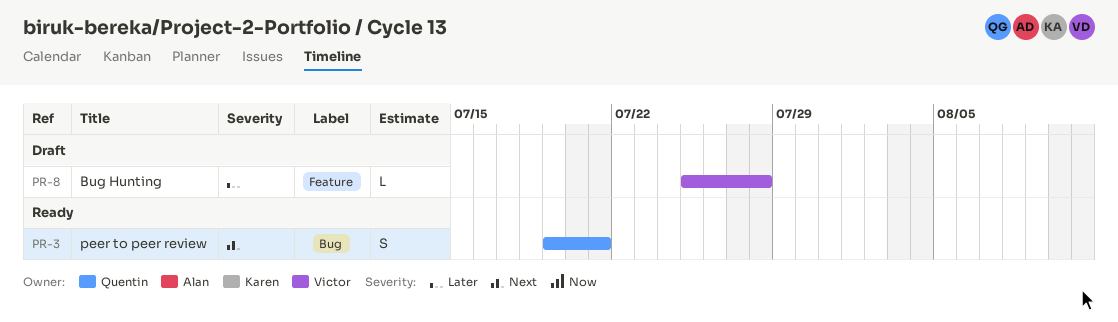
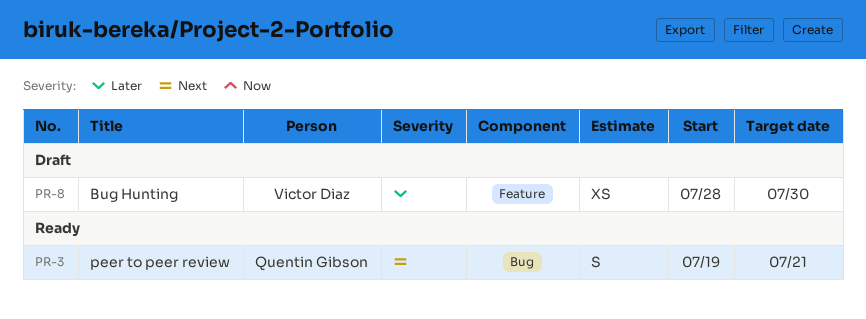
PR-8, estimate: L -> XS
PR-8, start: Jul 25 -> Jul 28
PR-8, due: Jul 28 -> Jul 30

